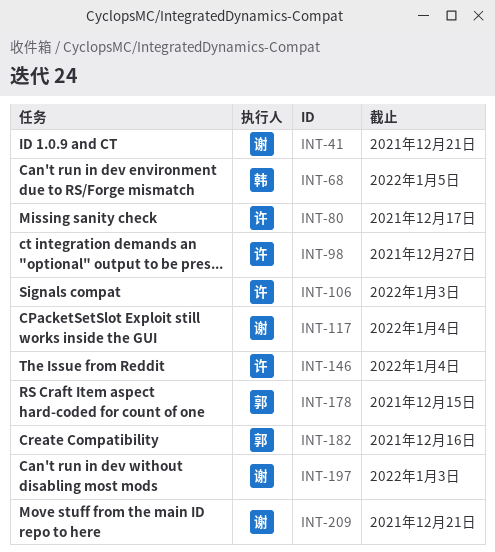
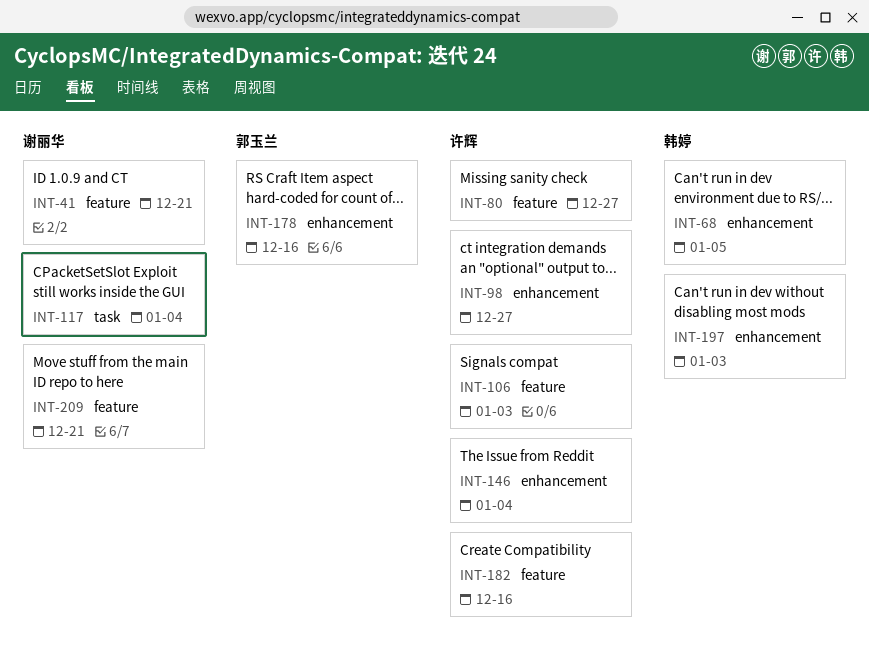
INT-80, due: Dec 17 -> Dec 27
INT-178, due: Dec 15 -> Dec 16
INT-182, owner: 郭玉兰 -> 许辉
INT-197, owner: 谢丽华 -> 韩婷

